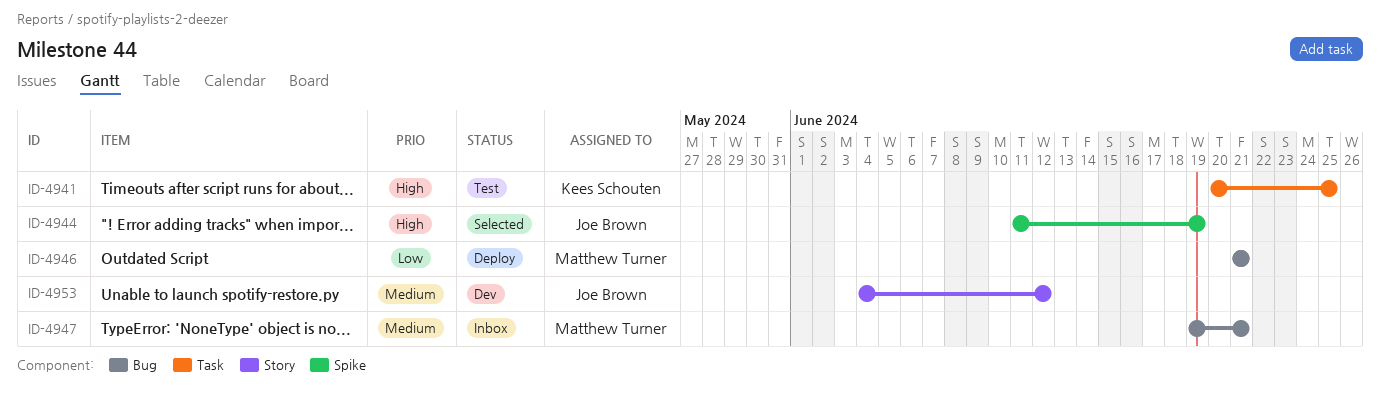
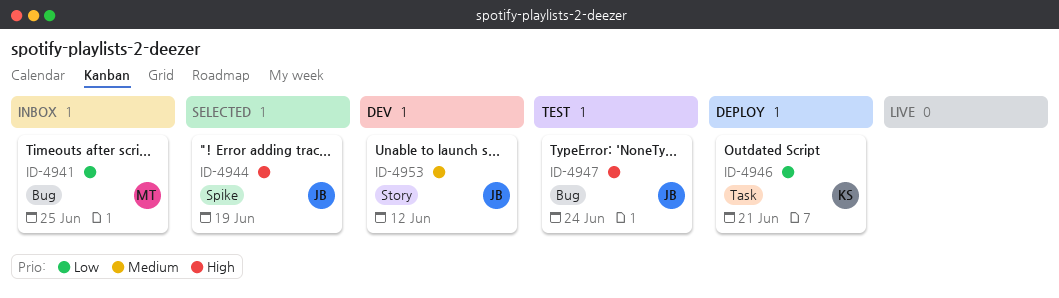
ID-4941, status: Test -> Inbox
ID-4941, owner: Kees Schouten -> Matthew Turner
ID-4941, priority: High -> Low
ID-4941, label: Task -> Bug
ID-4946, owner: Matthew Turner -> Kees Schouten
ID-4946, label: Bug -> Task
ID-4947, status: Inbox -> Test
ID-4947, owner: Matthew Turner -> Joe Brown
ID-4947, priority: Medium -> High
ID-4947, due: Jun 21 -> Jun 24

